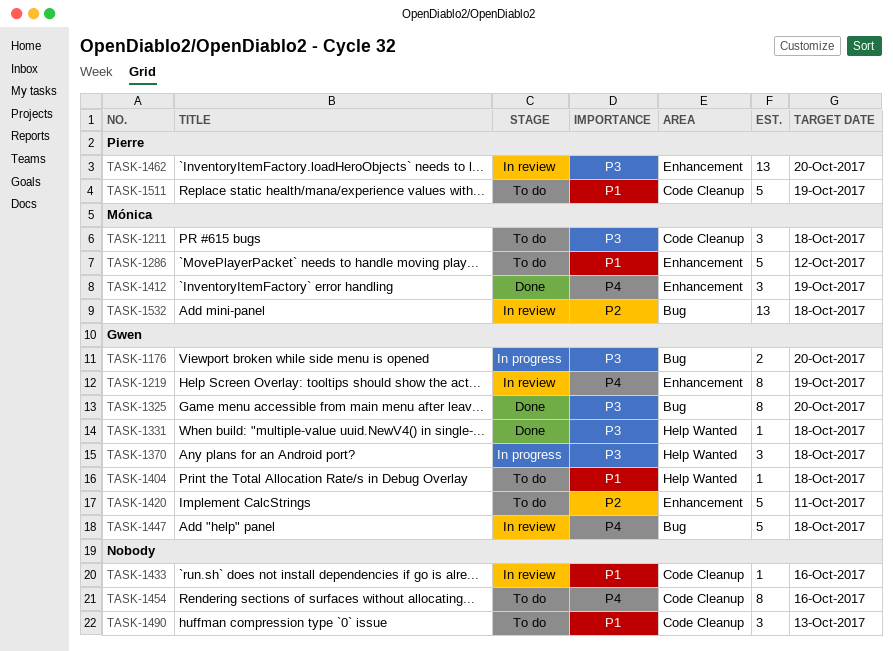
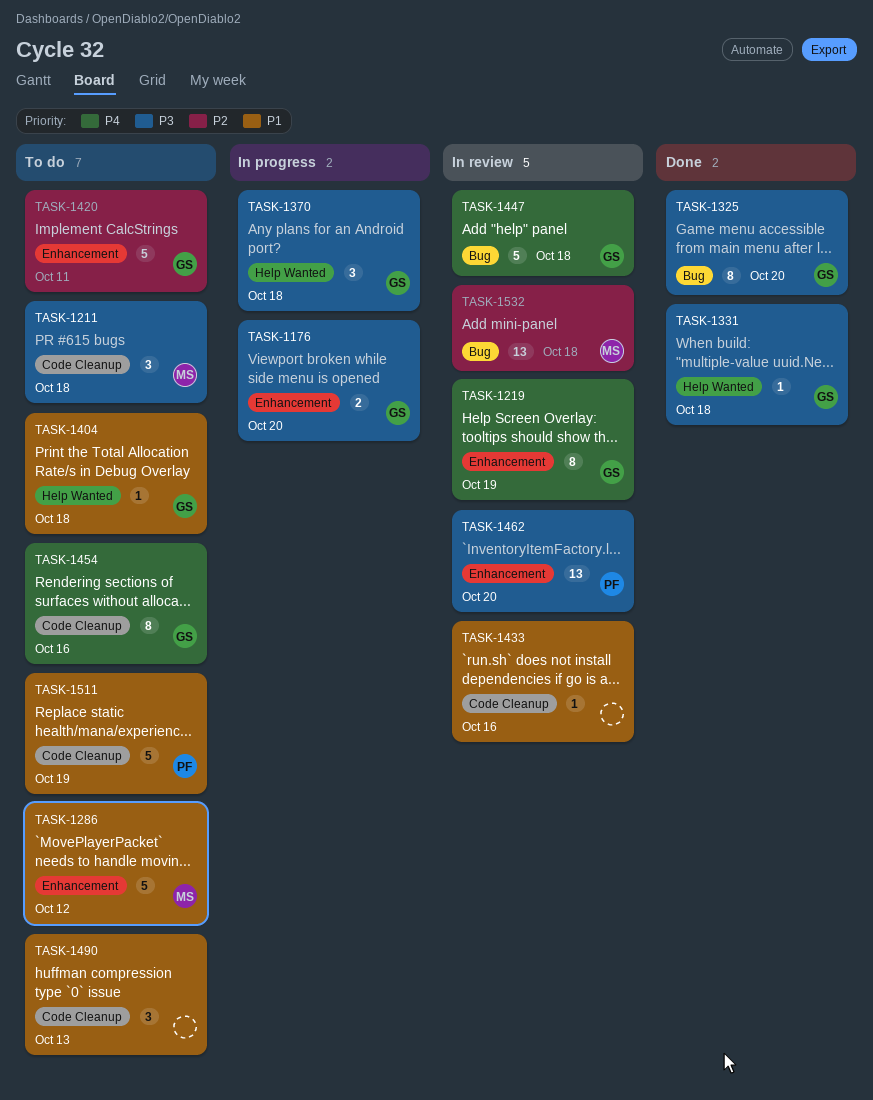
TASK-1176, label: Bug -> Enhancement
TASK-1412: present -> none
TASK-1454, owner: none -> Gwen

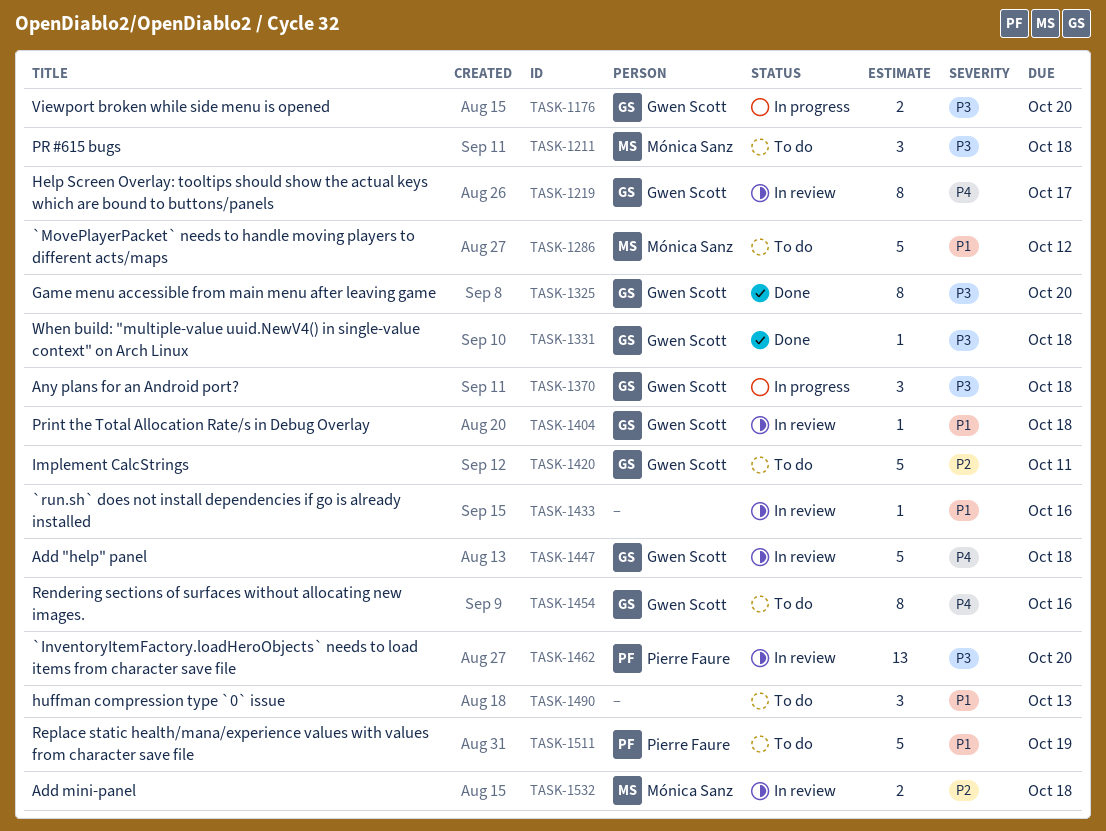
TASK-1219, due: Oct 19 -> Oct 17
TASK-1404, status: To do -> In review
TASK-1532, estimate: 13 -> 2

